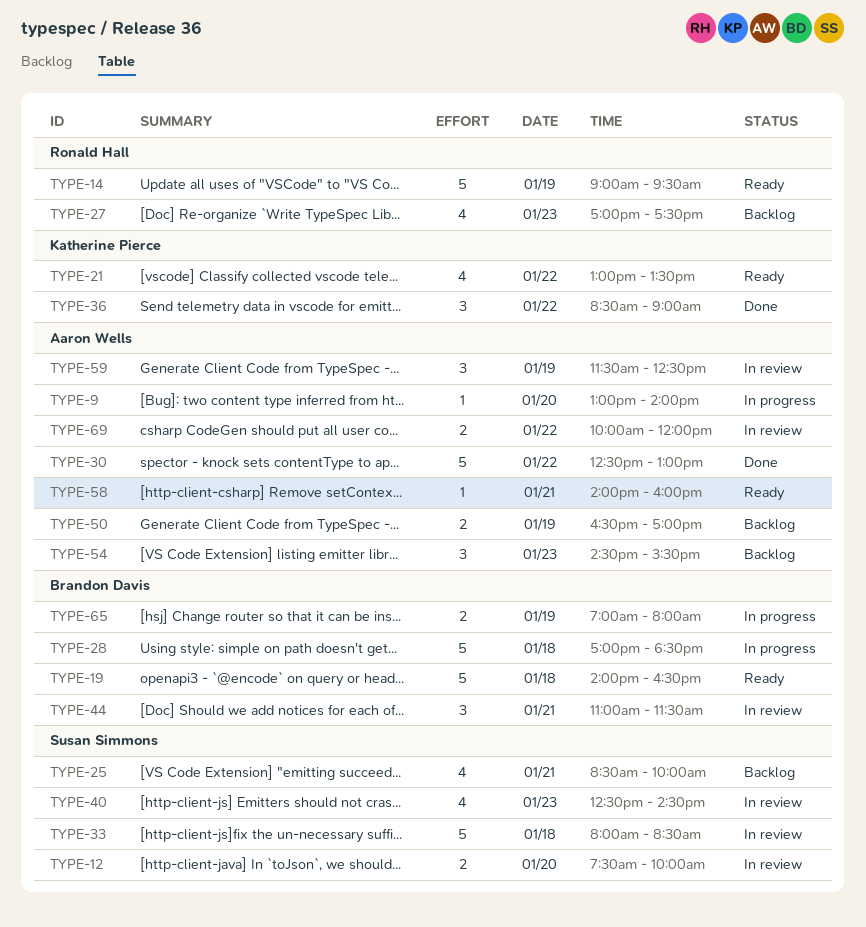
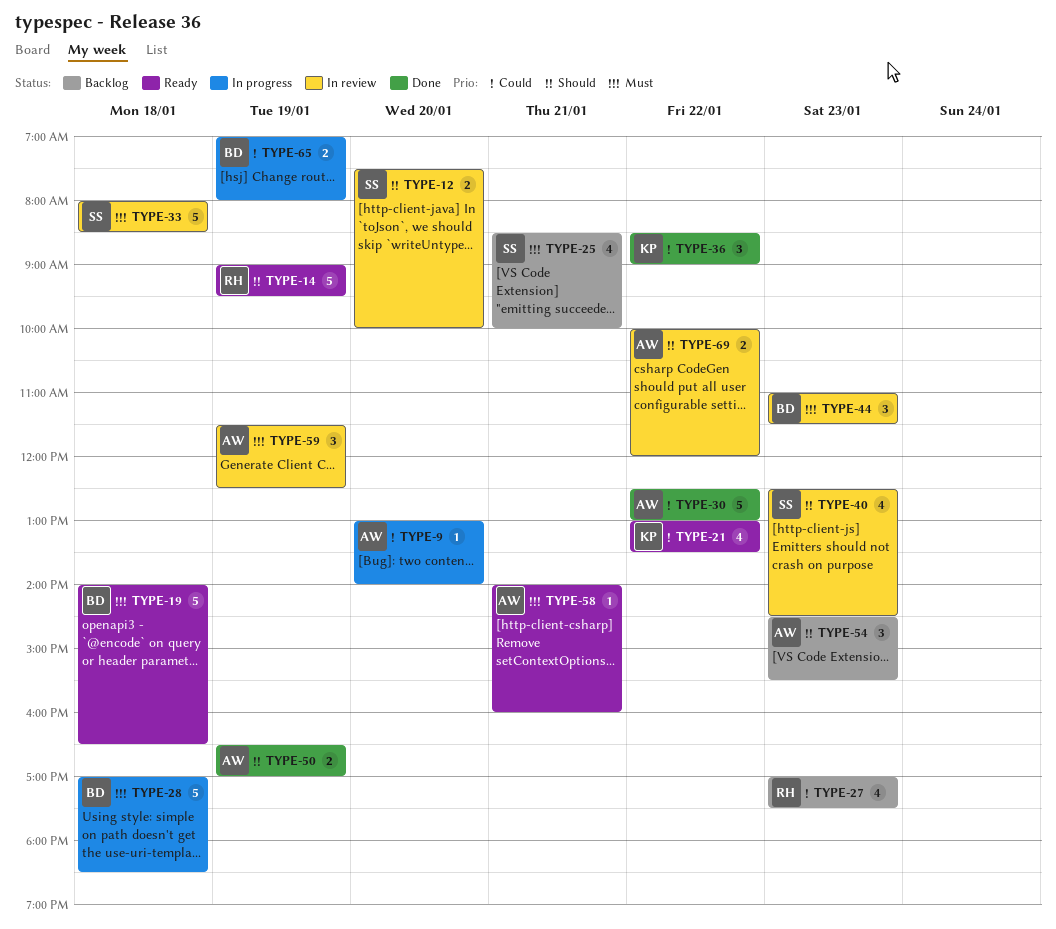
TYPE-44, day: Jan 21 -> Jan 23
TYPE-50, status: Backlog -> Done

